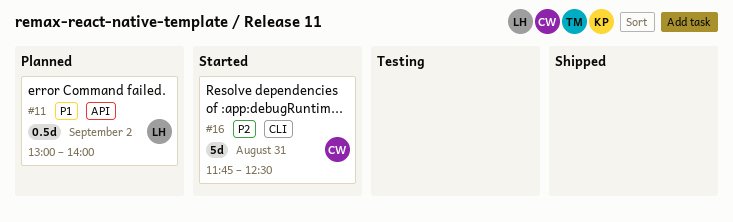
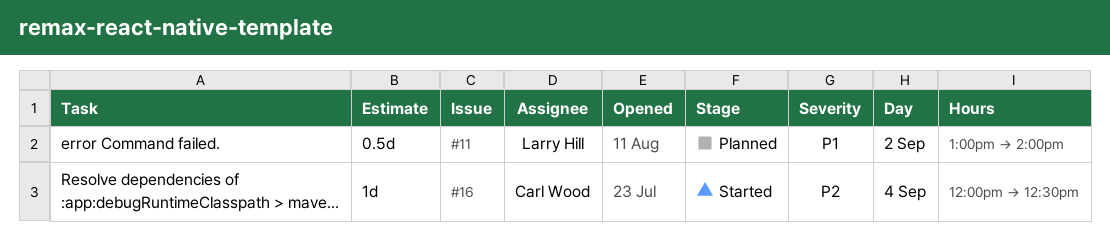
#16, estimate: 5d -> 1d
#16, day: Aug 31 -> Sep 4
#16, begins: 11:45 -> 12:00

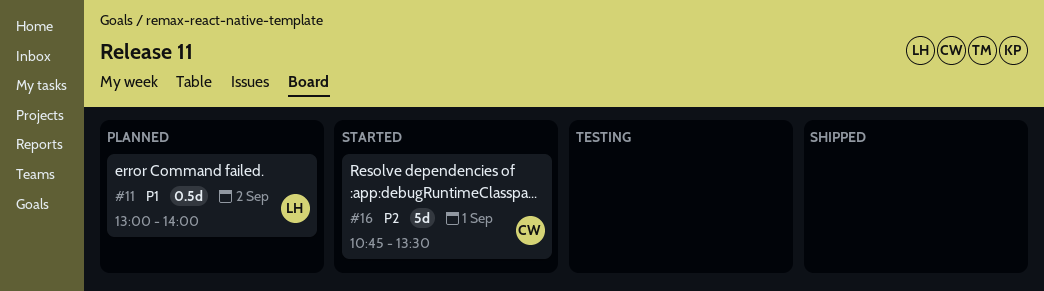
#16, estimate: 1d -> 5d
#16, day: Sep 4 -> Sep 1
#16, begins: 12:00 -> 10:45
#16, ends: 12:30 -> 13:30

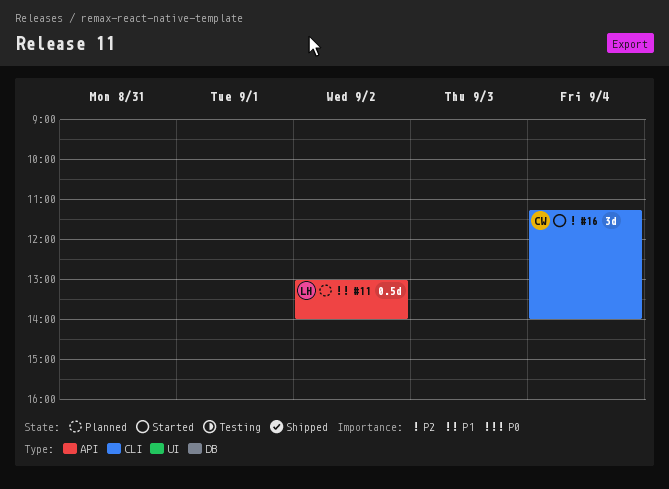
#16, estimate: 5d -> 3d
#16, day: Sep 1 -> Sep 4
#16, begins: 10:45 -> 11:15
#16, ends: 13:30 -> 14:00

